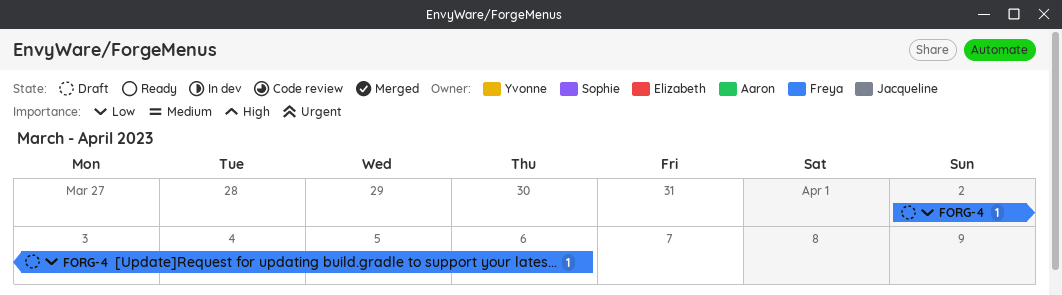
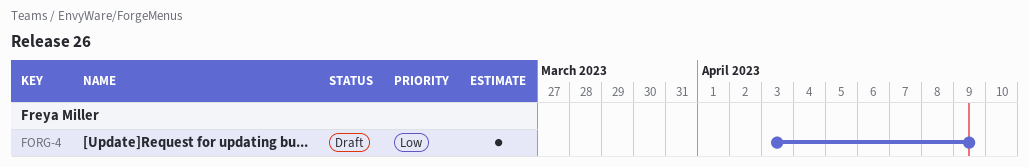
FORG-4, start: Apr 2 -> Apr 3
FORG-4, due: Apr 6 -> Apr 9

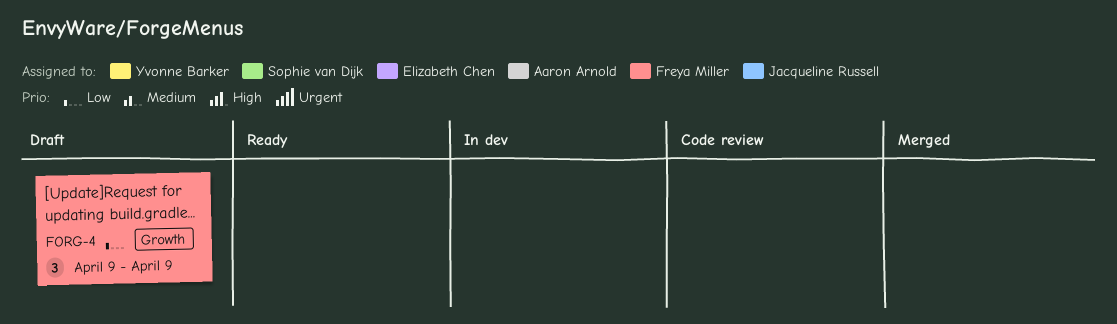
FORG-4, estimate: 1 -> 3
FORG-4, start: Apr 3 -> Apr 9

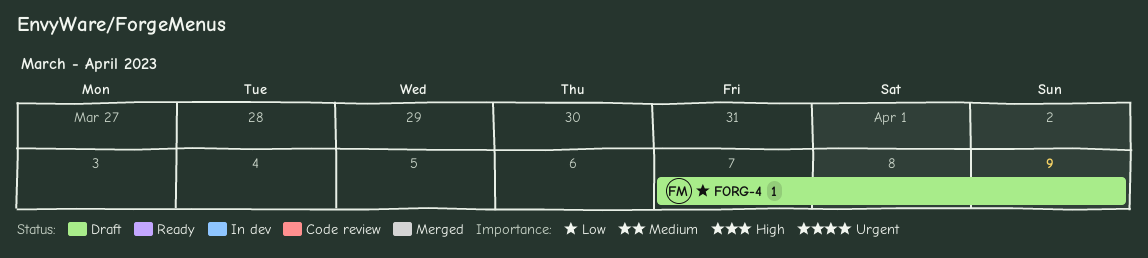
FORG-4, estimate: 3 -> 1
FORG-4, start: Apr 9 -> Apr 7

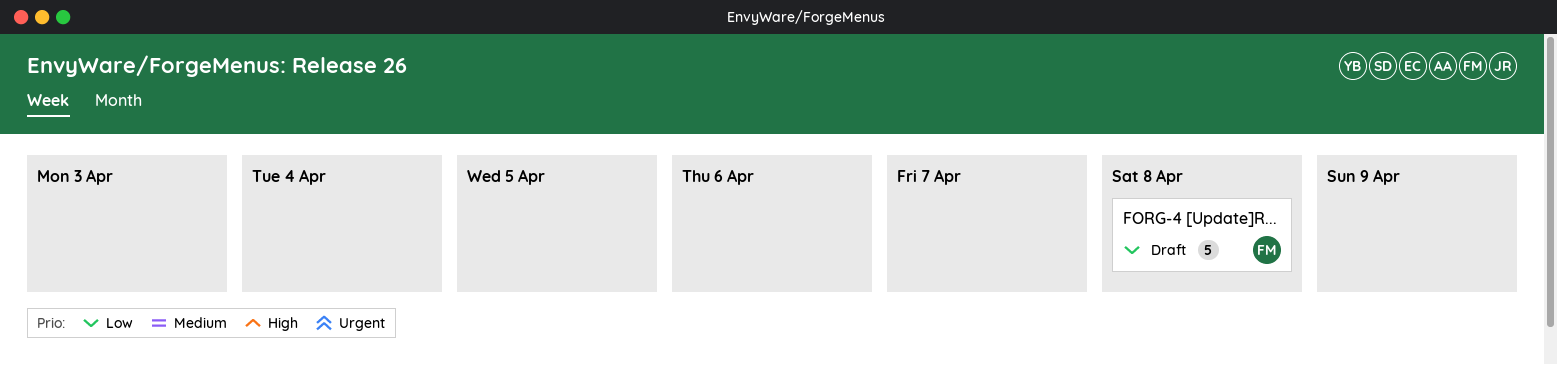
FORG-4, estimate: 1 -> 5
FORG-4, due: Apr 9 -> Apr 8

